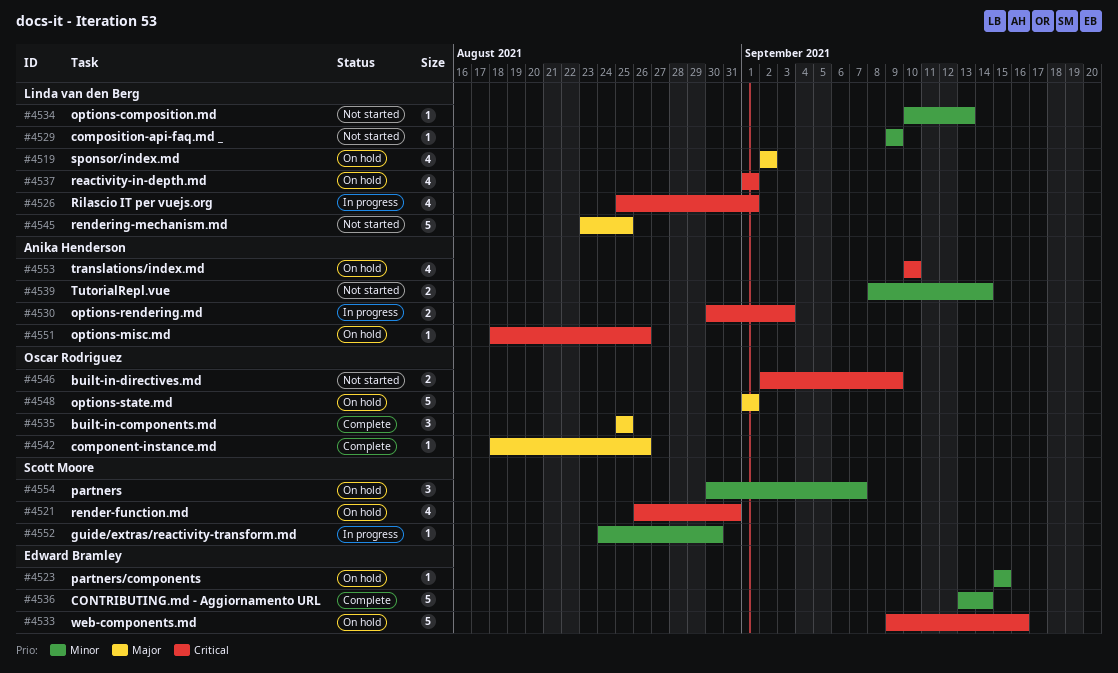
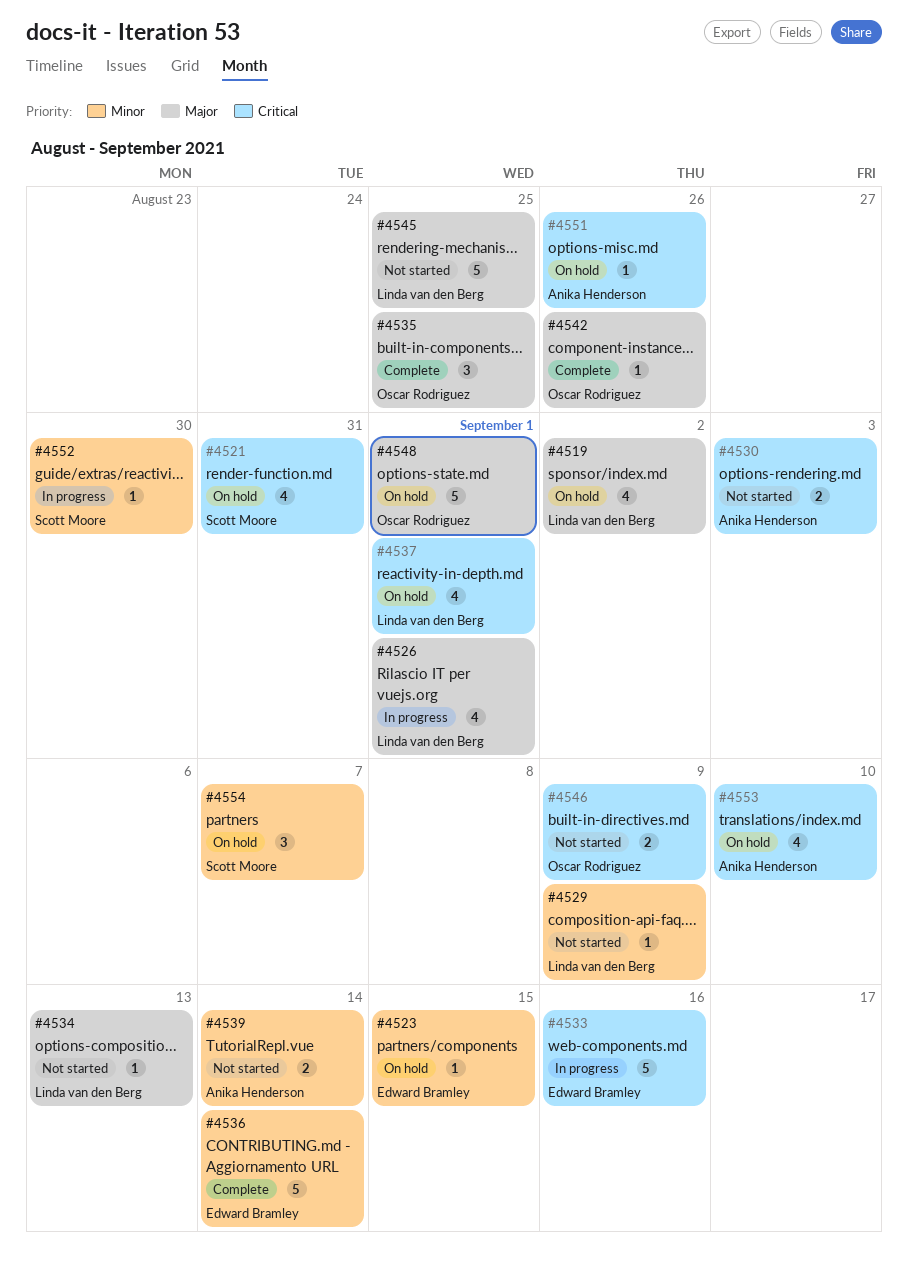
#4526, priority: Critical -> Major
#4530, status: In progress -> Not started
#4533, status: On hold -> In progress
#4534, priority: Minor -> Major

